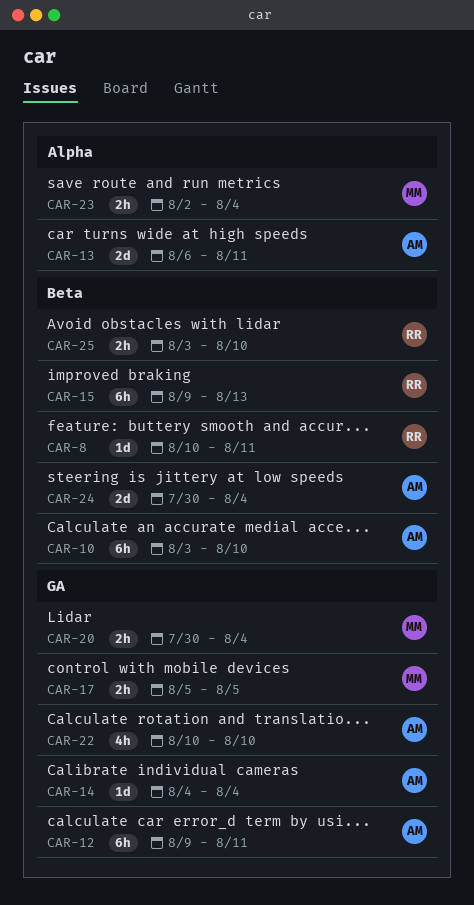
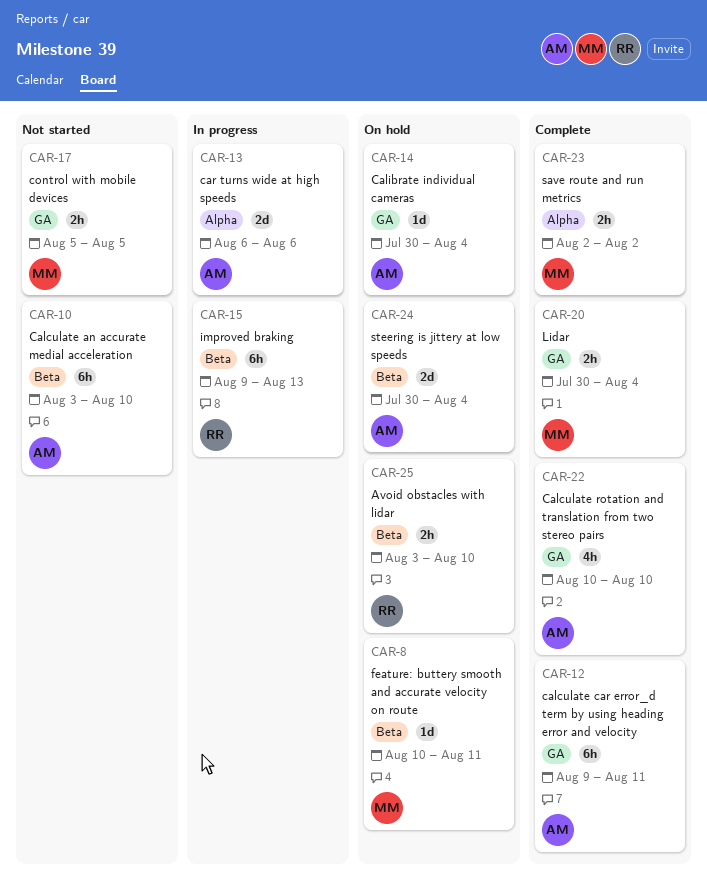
CAR-8, owner: RR -> MM
CAR-13, due: Aug 11 -> Aug 6
CAR-14, start: Aug 4 -> Jul 30
CAR-23, due: Aug 4 -> Aug 2

